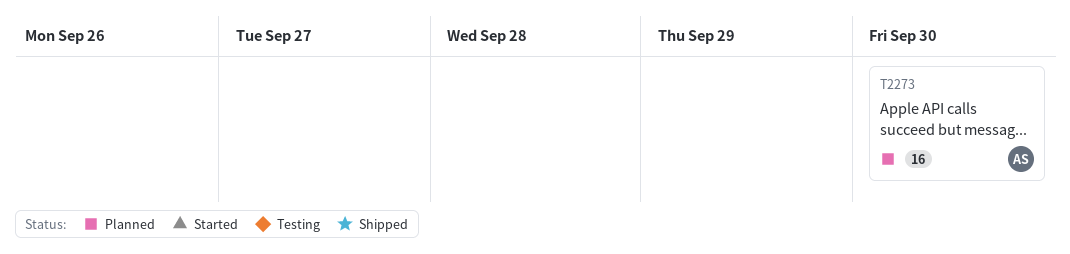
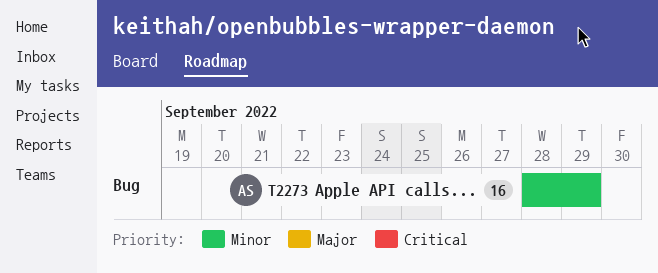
T2273, due: Sep 30 -> Sep 29

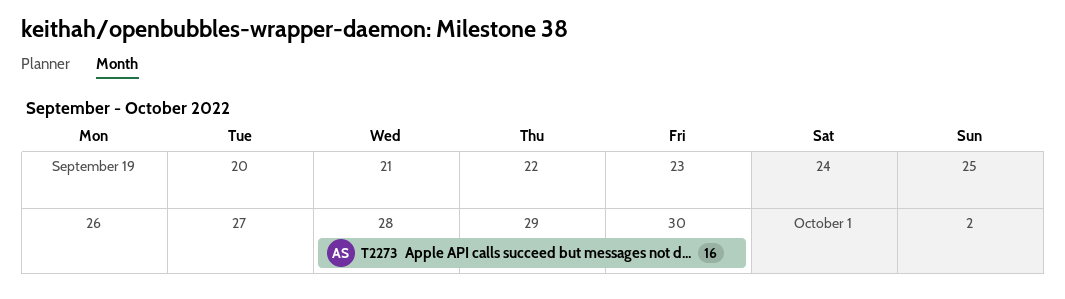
T2273, due: Sep 29 -> Sep 30

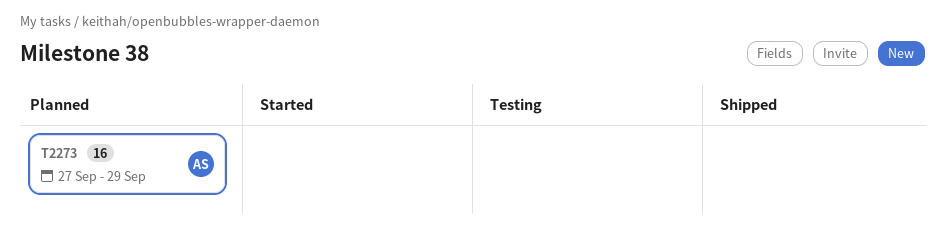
T2273, start: Sep 28 -> Sep 27
T2273, due: Sep 30 -> Sep 29

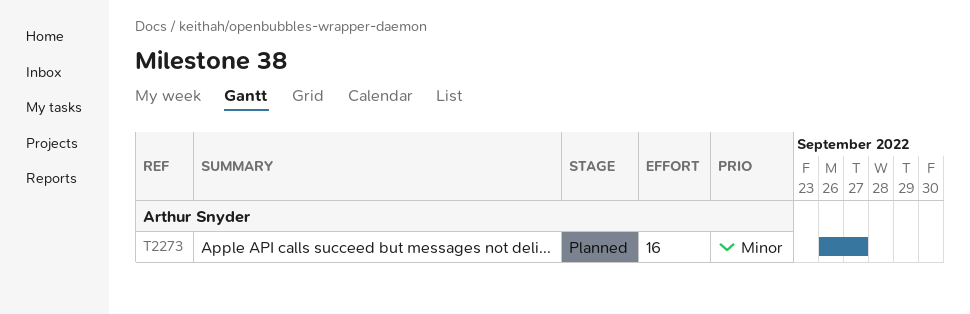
T2273, start: Sep 27 -> Sep 26
T2273, due: Sep 29 -> Sep 27

